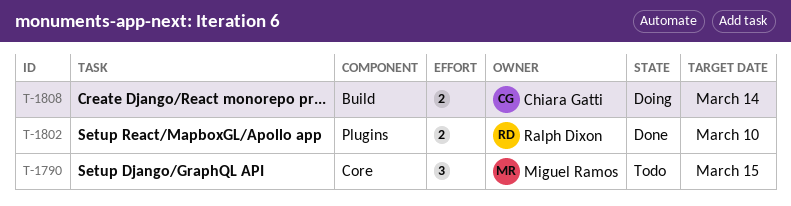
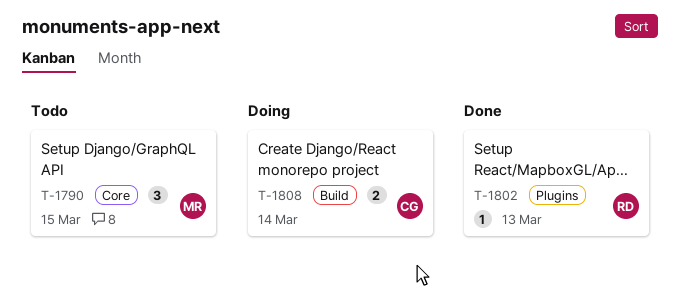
T-1802, estimate: 2 -> 1
T-1802, due: Mar 10 -> Mar 13

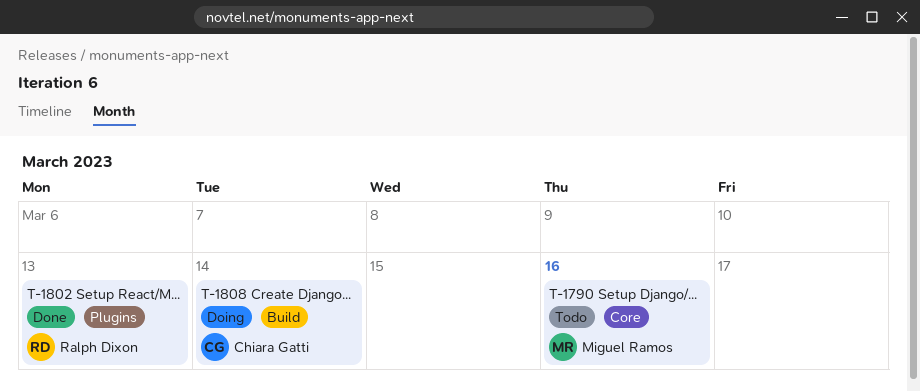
T-1790, due: Mar 15 -> Mar 16

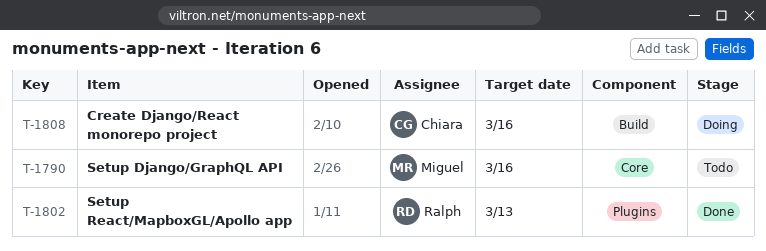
T-1808, due: Mar 14 -> Mar 16

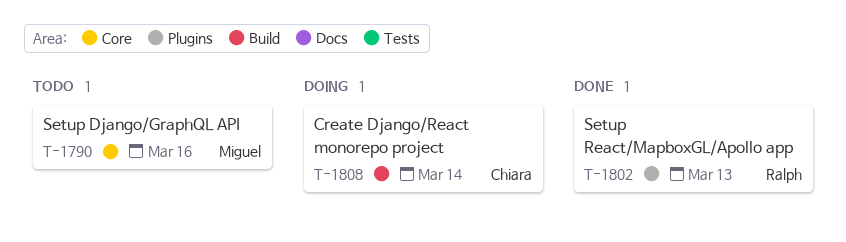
T-1808, due: Mar 16 -> Mar 14

